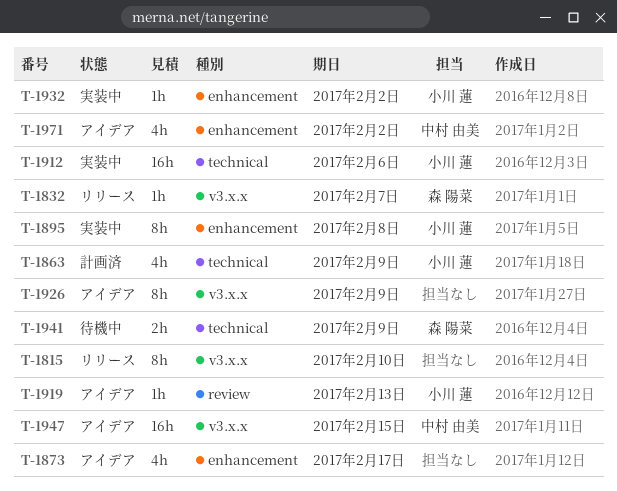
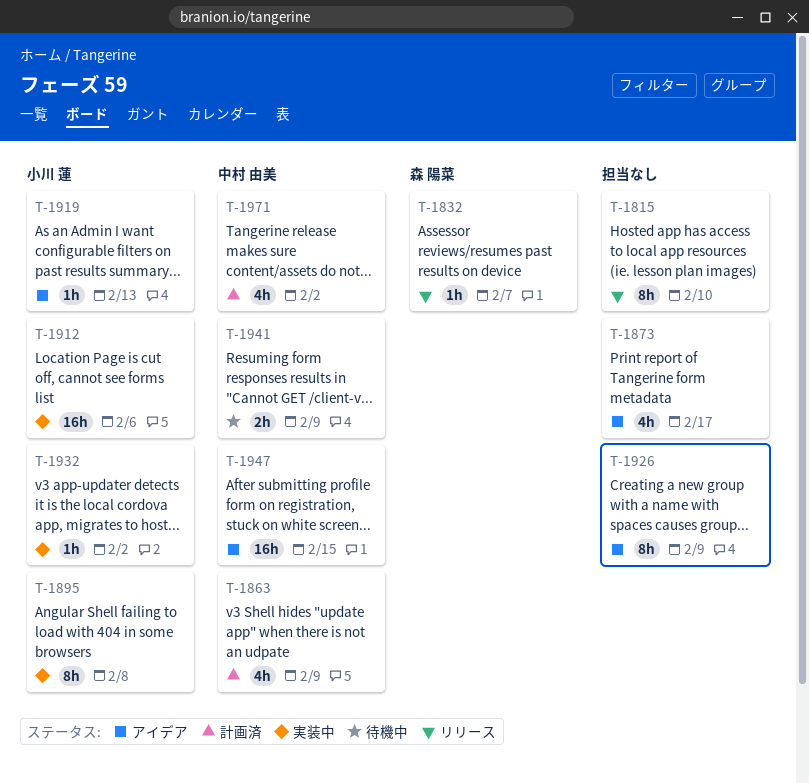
T-1863, owner: 小川 蓮 -> 中村 由美
T-1941, owner: 森 陽菜 -> 中村 由美
T-1971, status: アイデア -> 計画済

